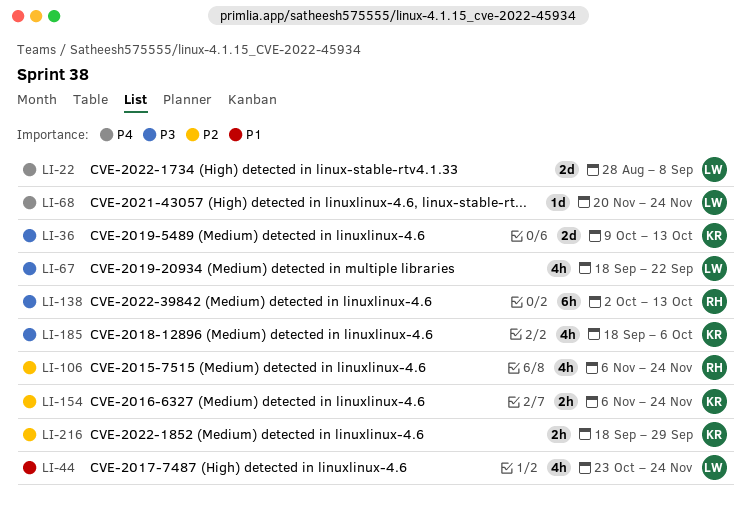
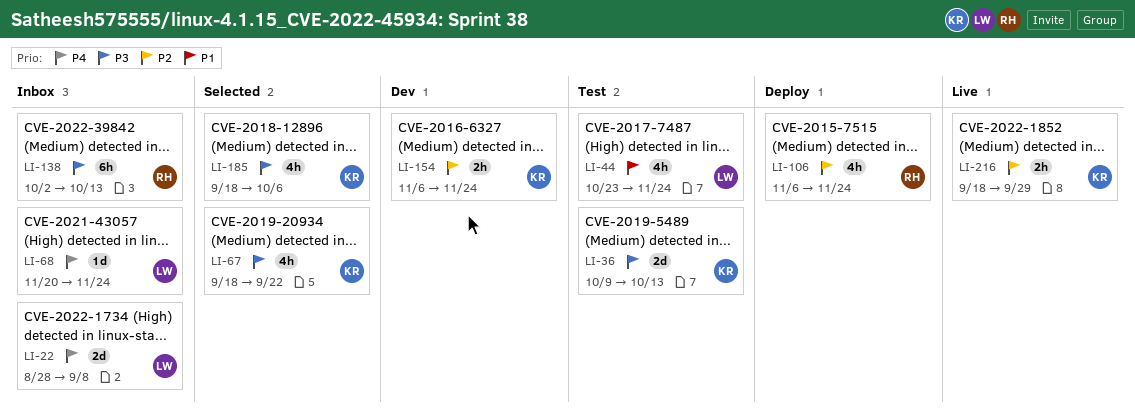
LI-67, owner: LW -> KR

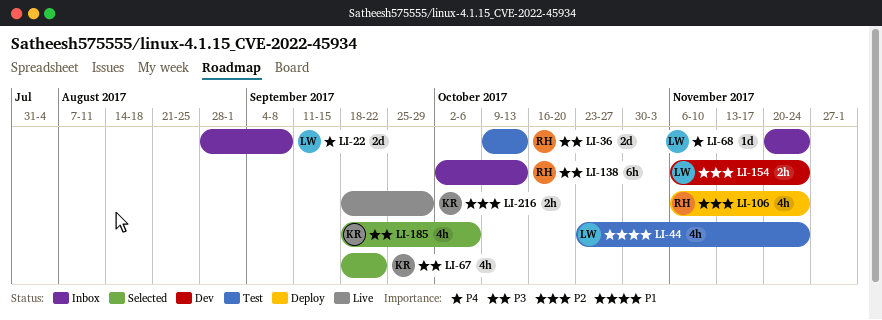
LI-36, owner: KR -> RH
LI-154, owner: KR -> LW

